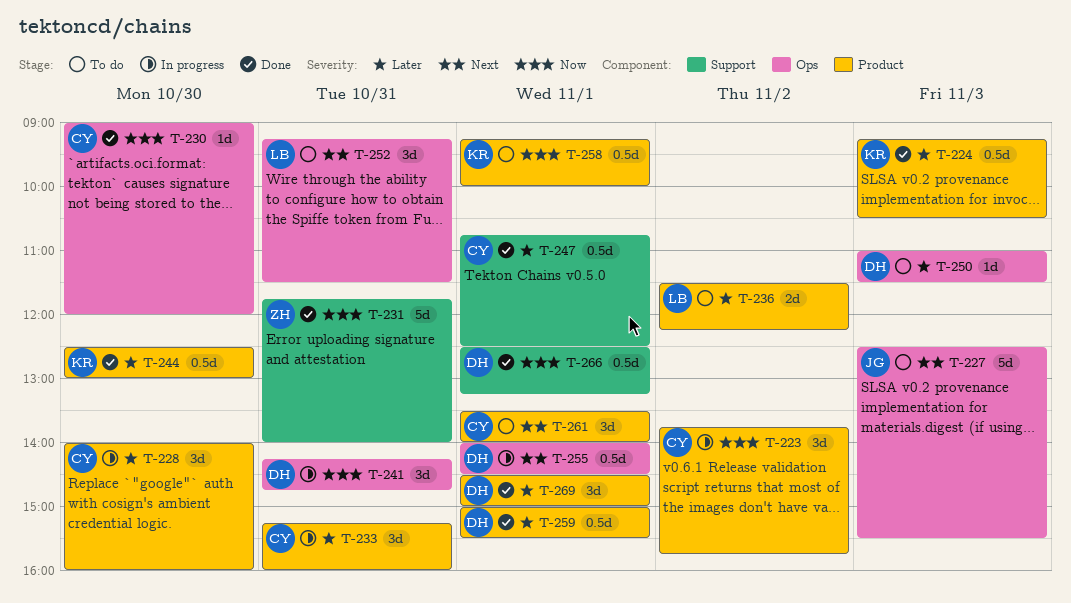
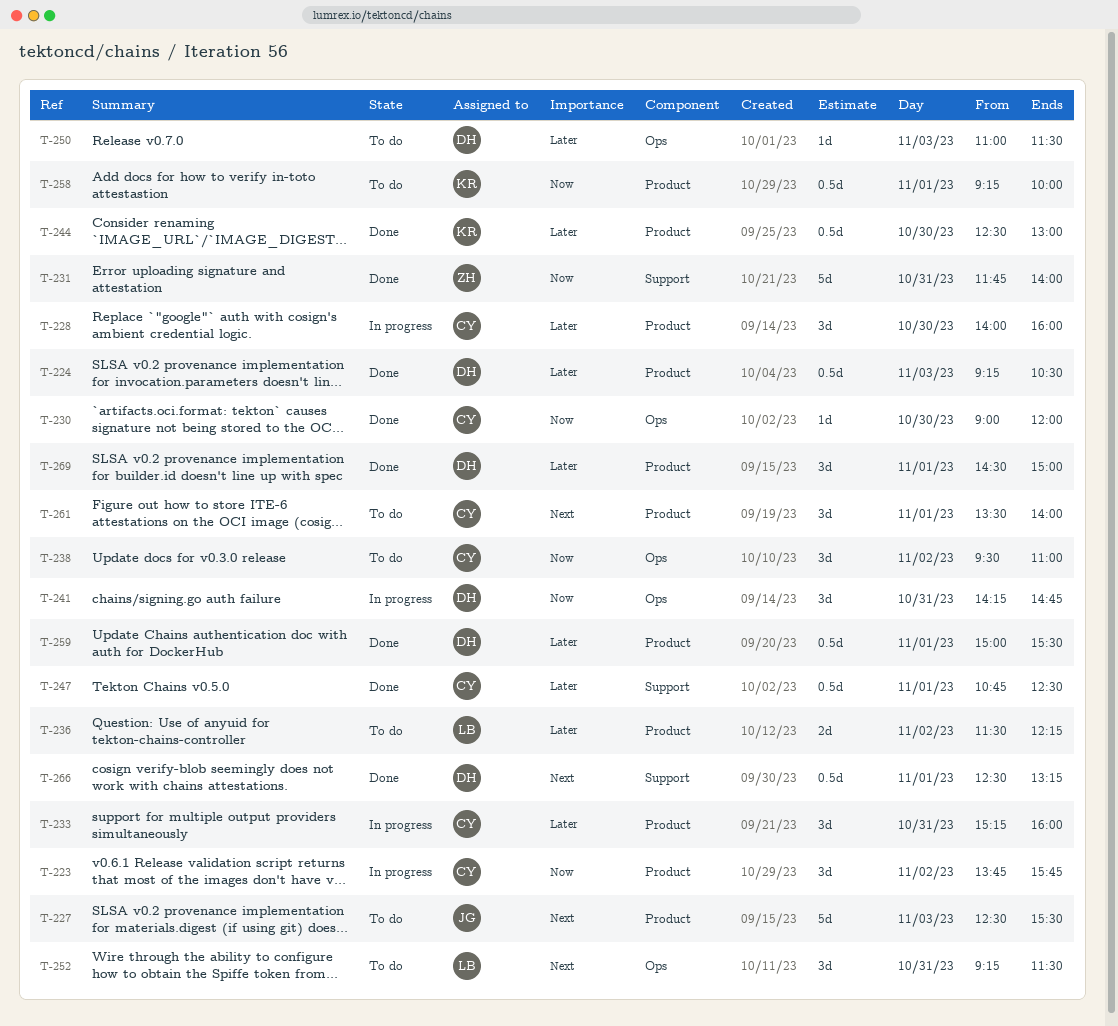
T-224, owner: KR -> DH
T-227, label: Ops -> Product
T-238: none -> present
T-255: present -> none
T-266, priority: Now -> Next

